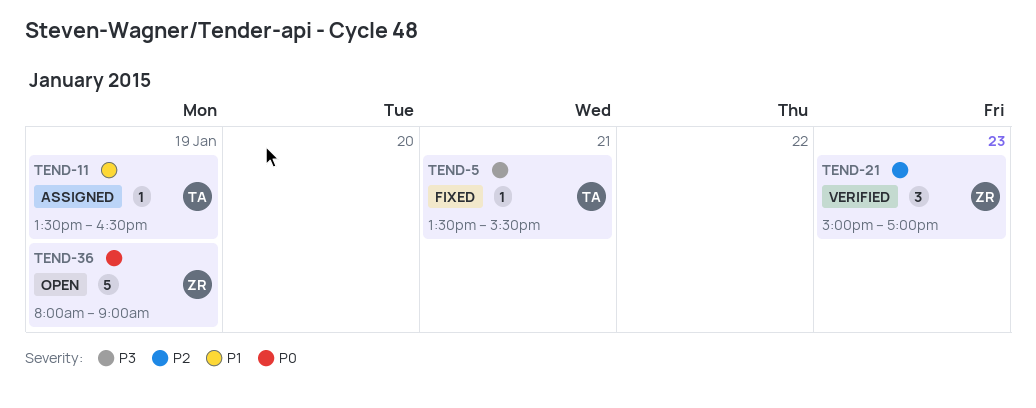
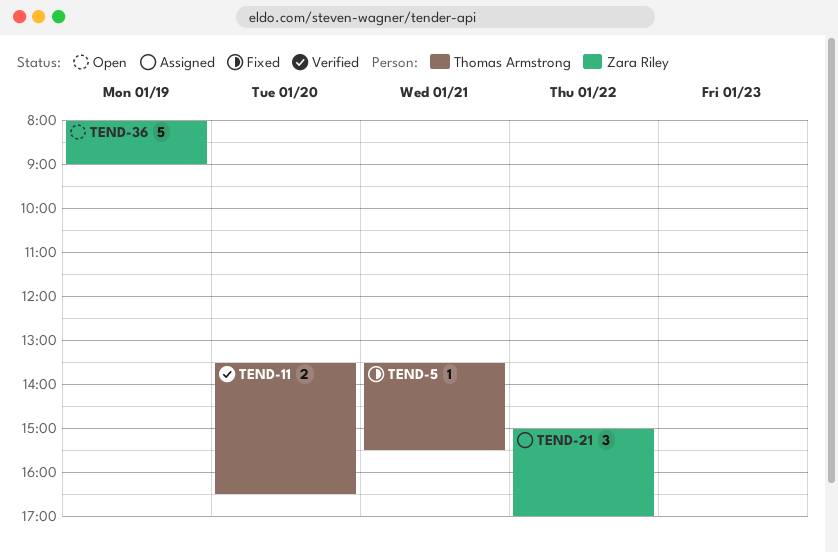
TEND-11, status: Assigned -> Verified
TEND-11, estimate: 1 -> 2
TEND-11, day: Jan 19 -> Jan 20
TEND-21, status: Verified -> Assigned
TEND-21, day: Jan 23 -> Jan 22

